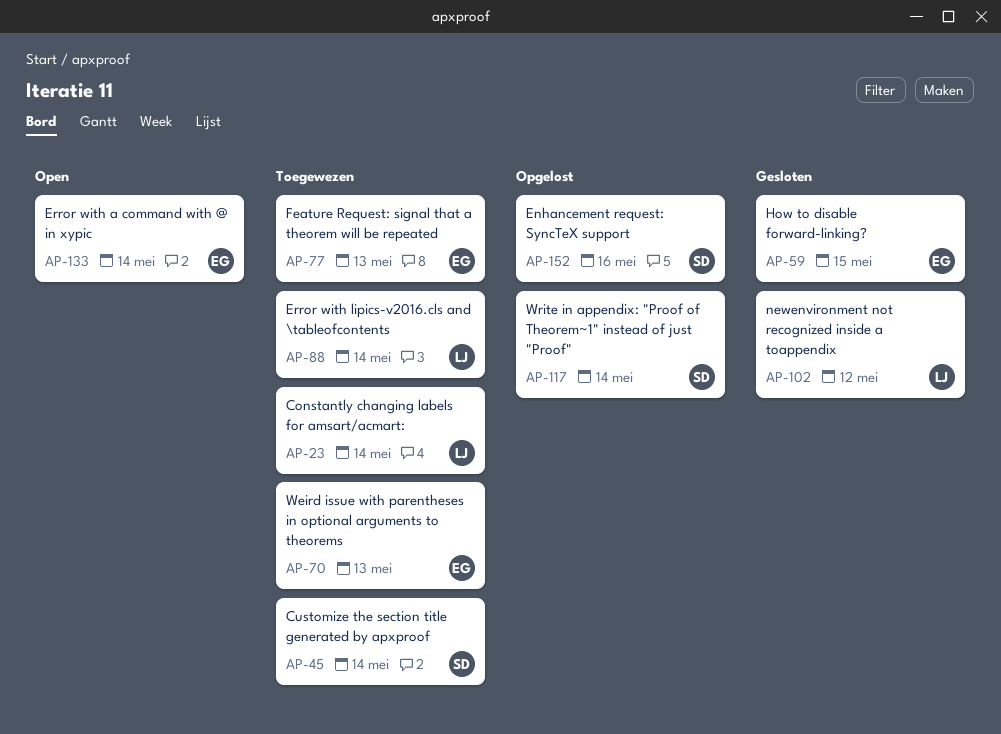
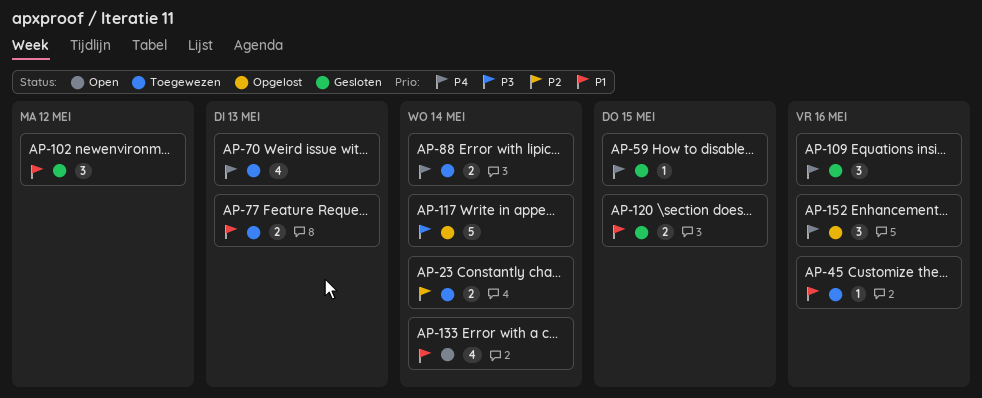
AP-45, due: May 14 -> May 16
AP-109: none -> present
AP-120: none -> present

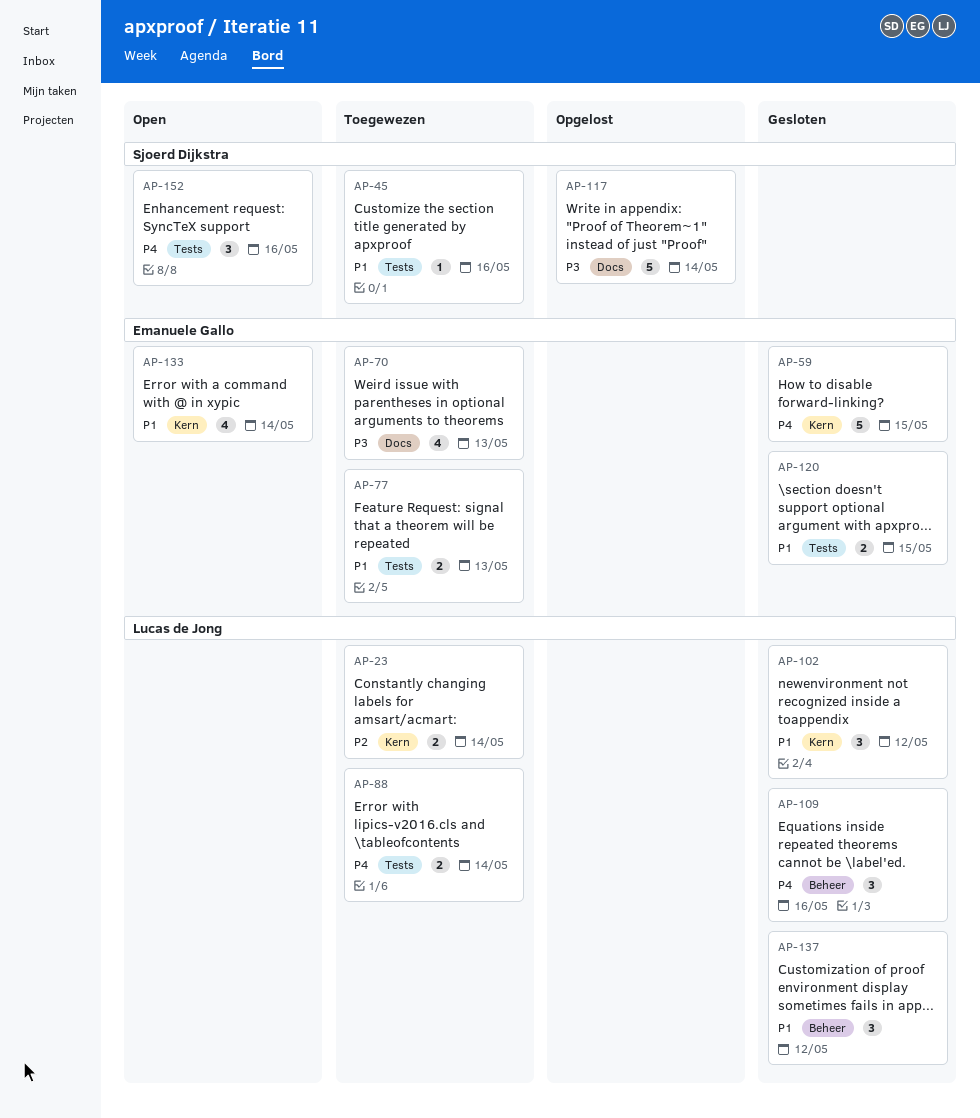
AP-59, estimate: 1 -> 5
AP-70, priority: P4 -> P3
AP-137: none -> present
AP-152, status: Opgelost -> Open

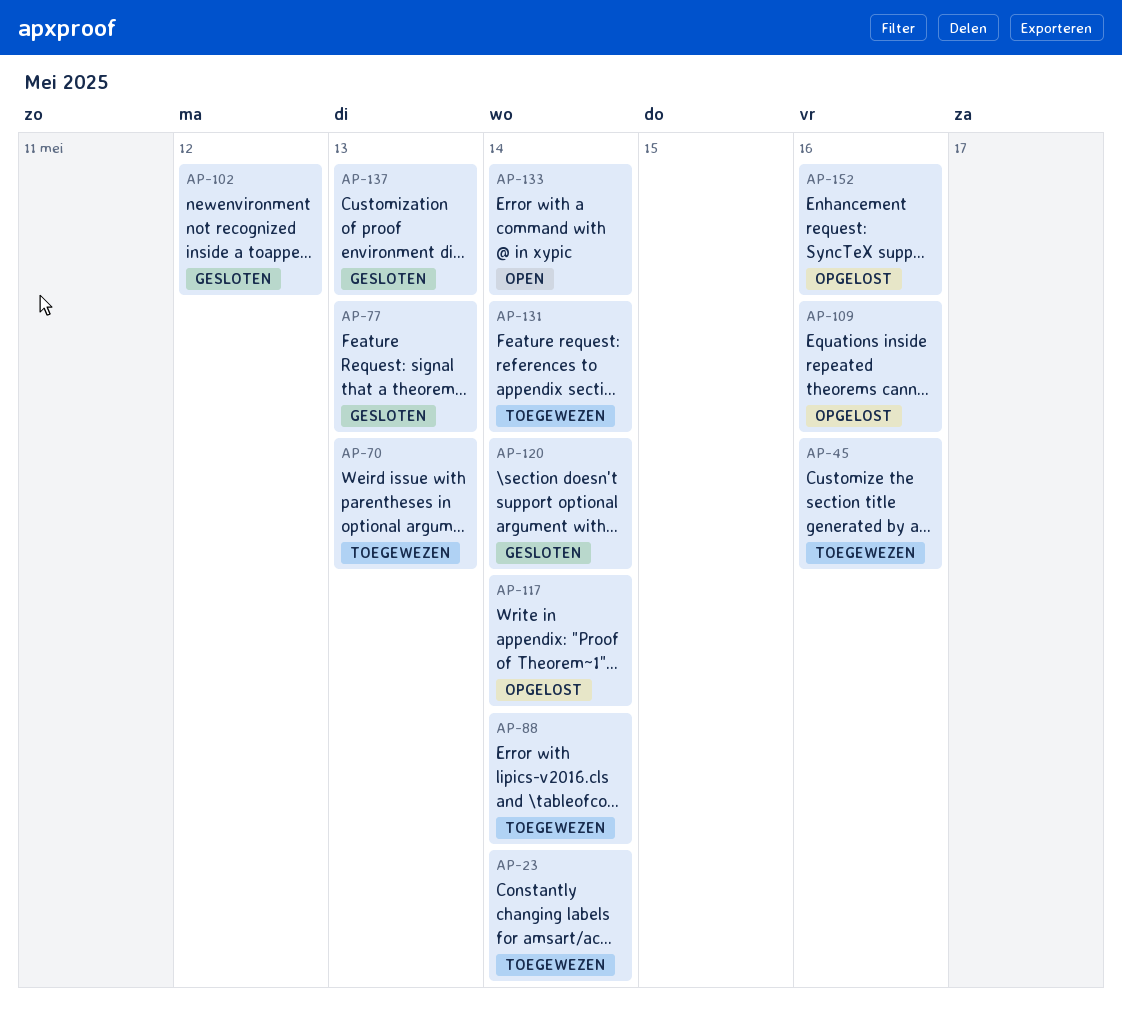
AP-59: present -> none
AP-77, status: Toegewezen -> Gesloten
AP-109, status: Gesloten -> Opgelost
AP-120, due: May 15 -> May 14
AP-131: none -> present
AP-137, due: May 12 -> May 13
AP-152, status: Open -> Opgelost

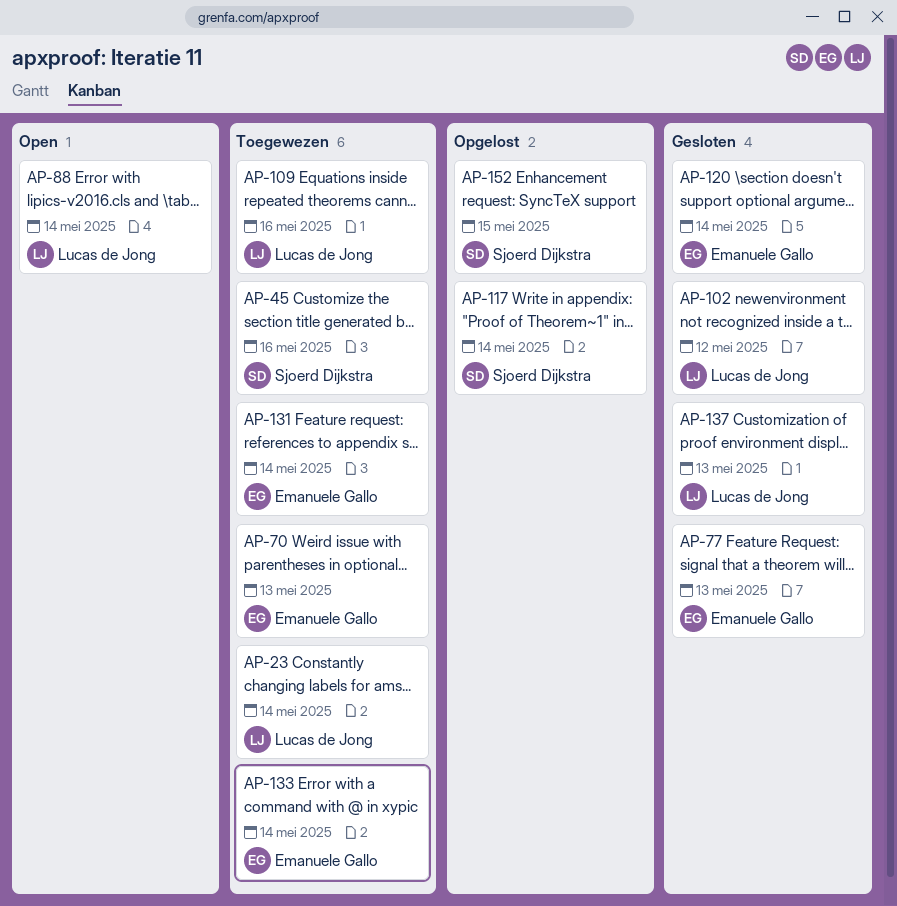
AP-88, status: Toegewezen -> Open
AP-109, status: Opgelost -> Toegewezen
AP-133, status: Open -> Toegewezen
AP-152, due: May 16 -> May 15

